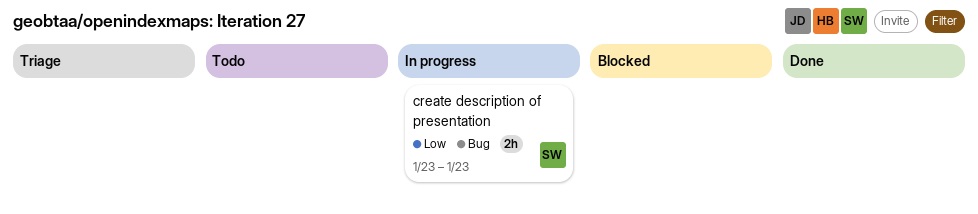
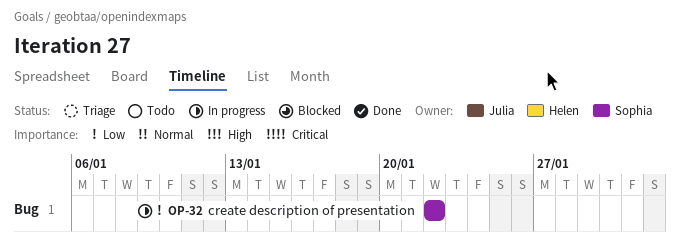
create description of presentation, start: Jan 23 -> Jan 22
create description of presentation, due: Jan 23 -> Jan 22

